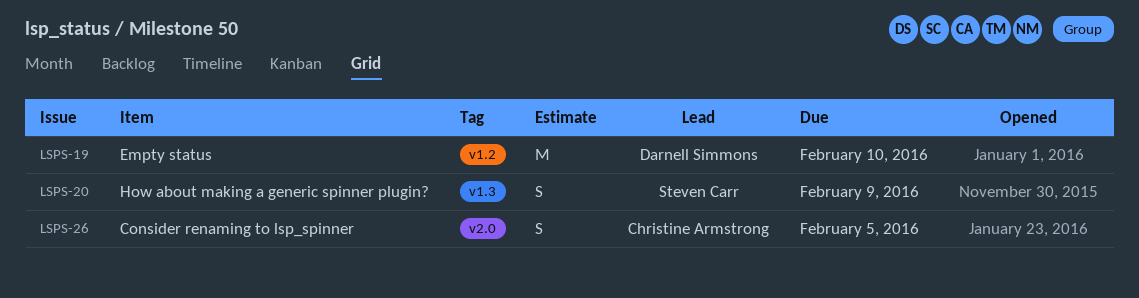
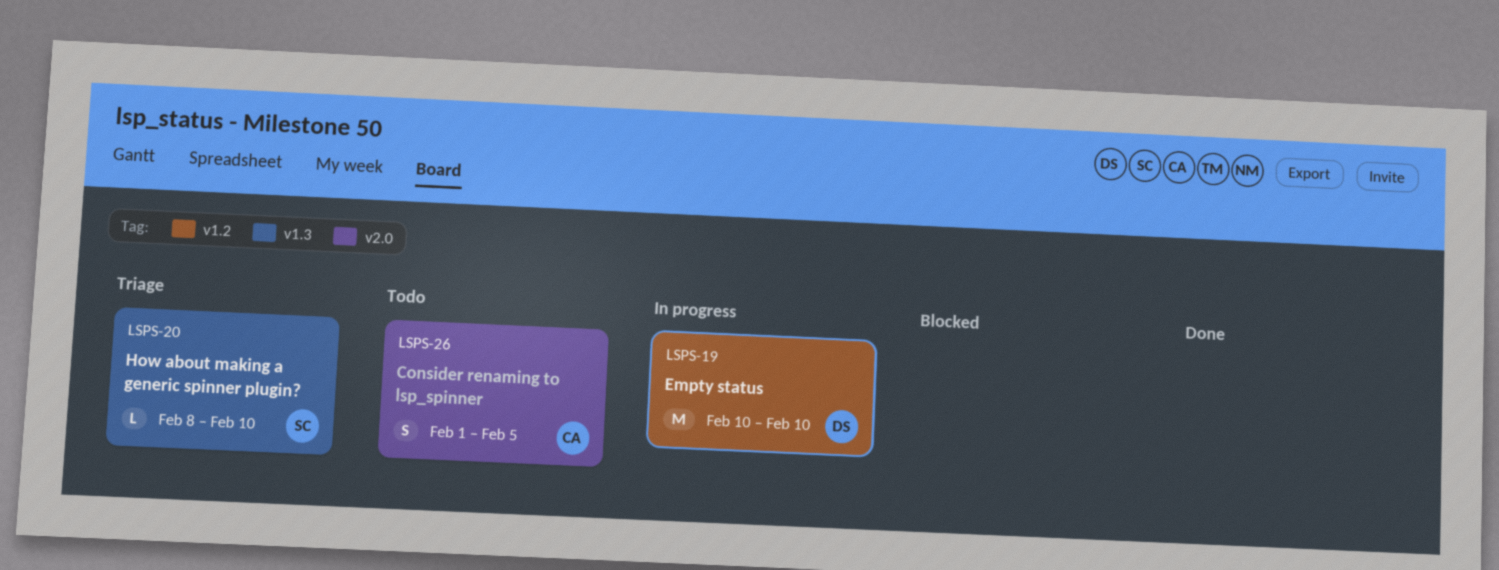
LSPS-20, estimate: S -> L
LSPS-20, due: Feb 9 -> Feb 10

